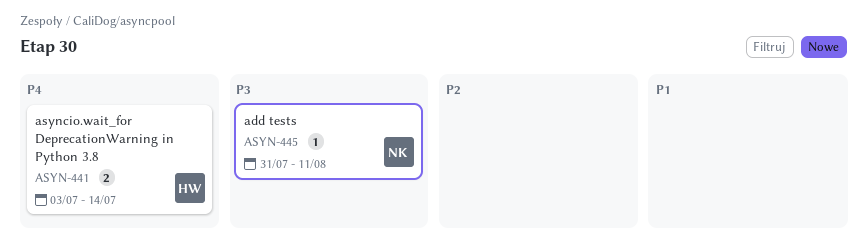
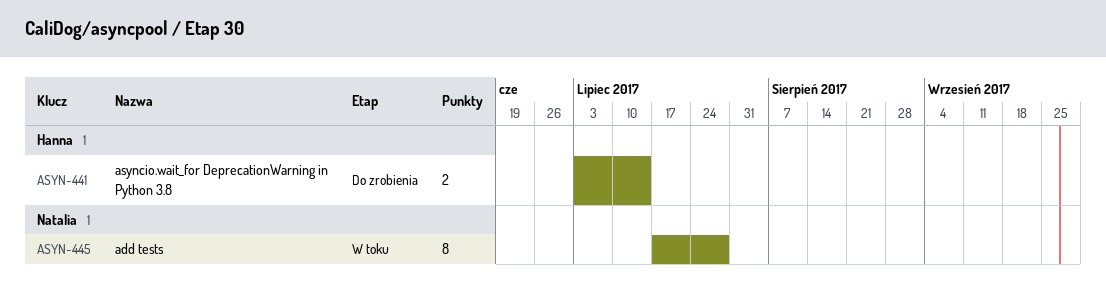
ASYN-445, estimate: 1 -> 8
ASYN-445, start: Jul 31 -> Jul 17
ASYN-445, due: Aug 11 -> Jul 28

